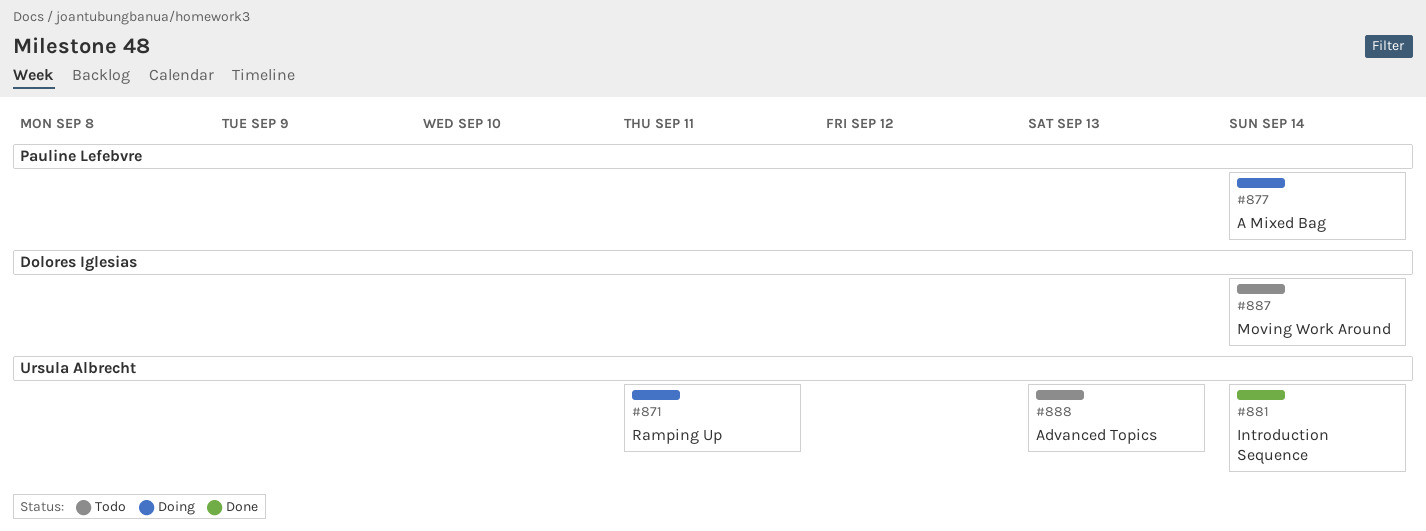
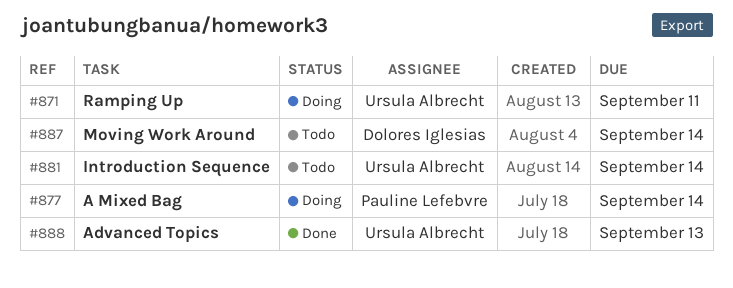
#881, status: Done -> Todo
#888, status: Todo -> Done

